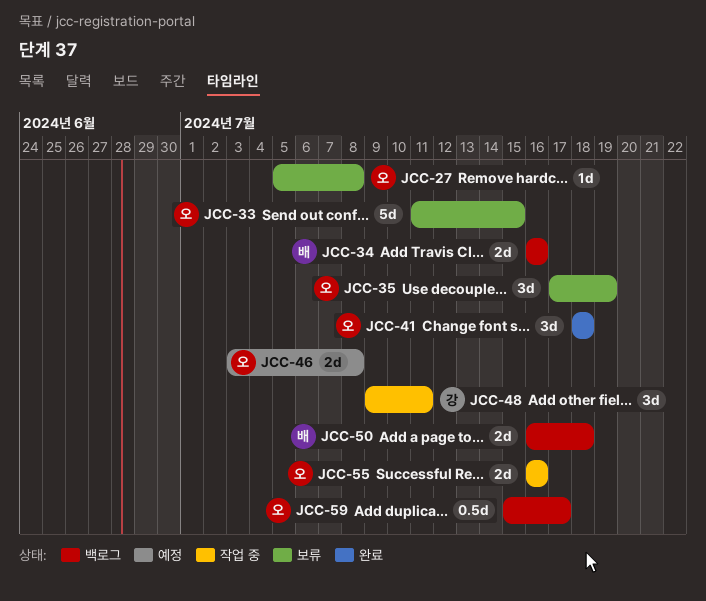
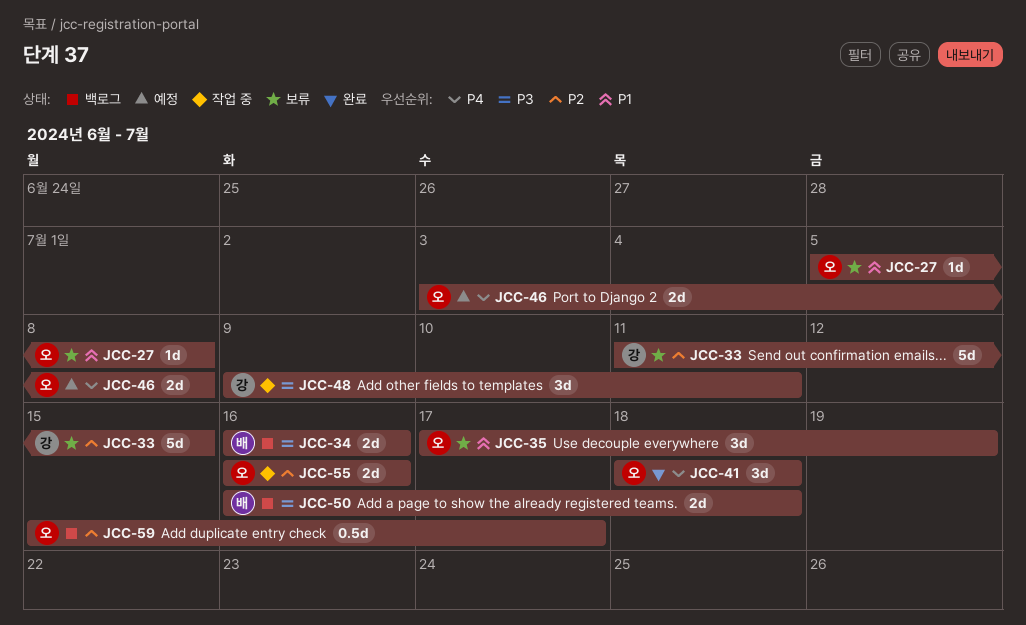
JCC-33, owner: 오 -> 강

